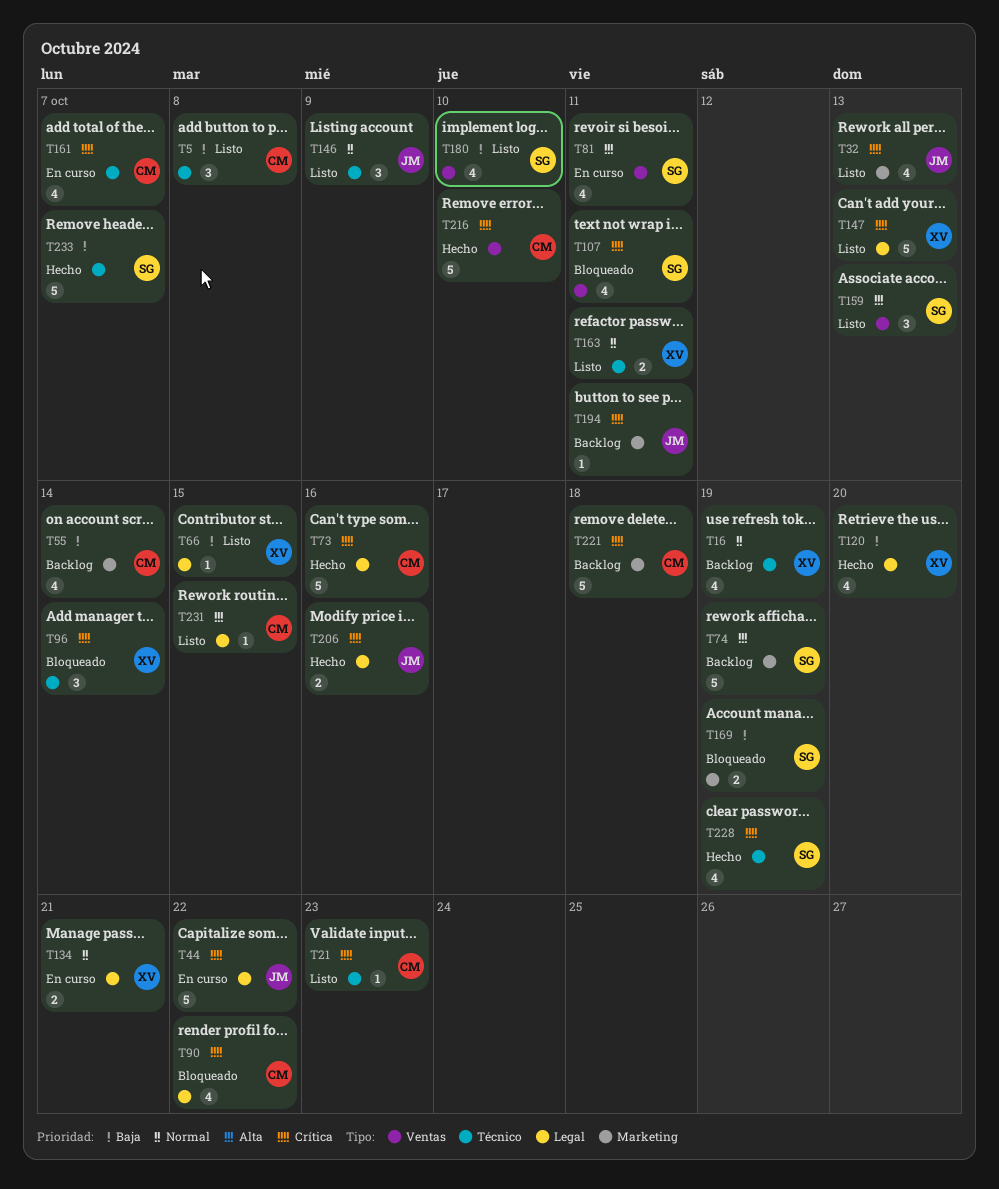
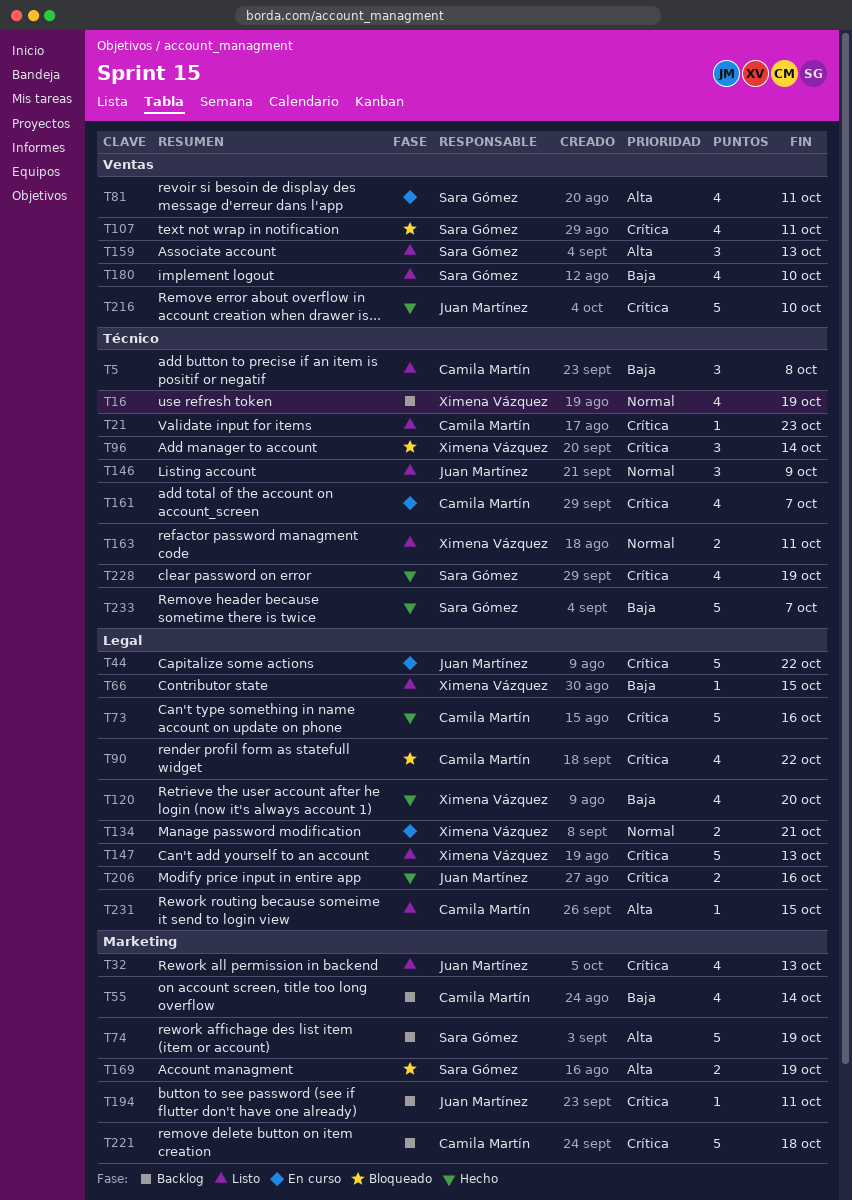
T169, priority: Baja -> Alta
T216, owner: Camila Martín -> Juan Martínez

